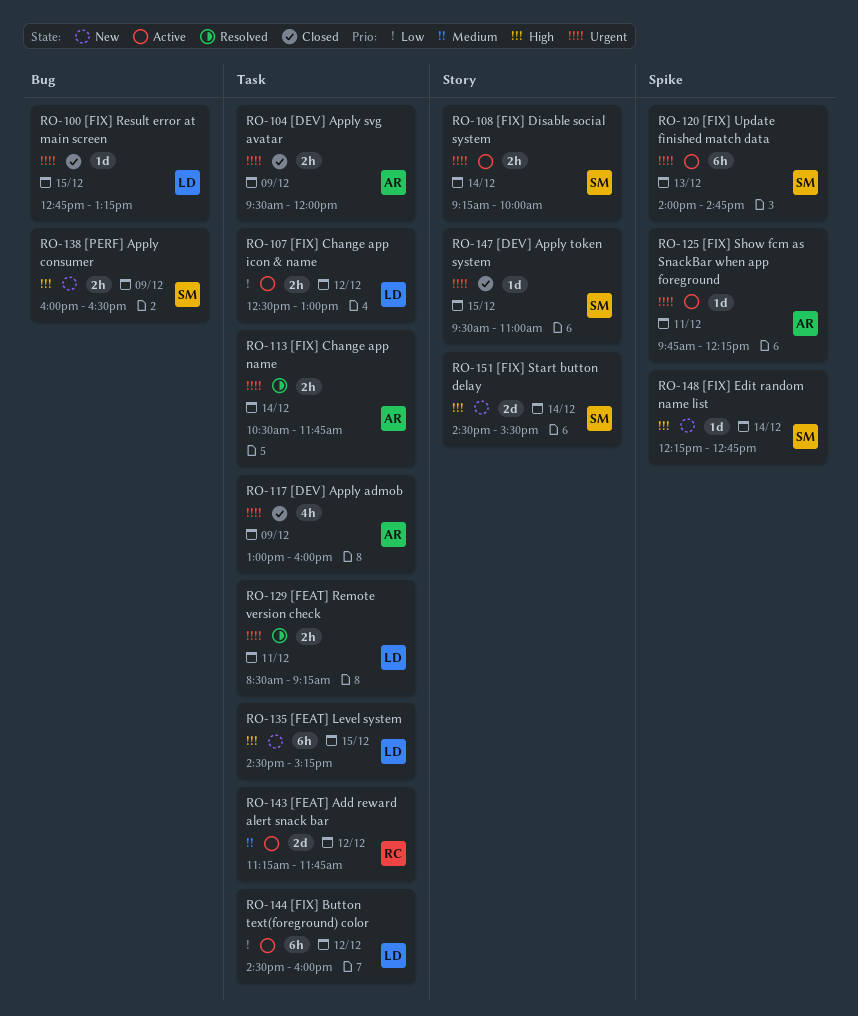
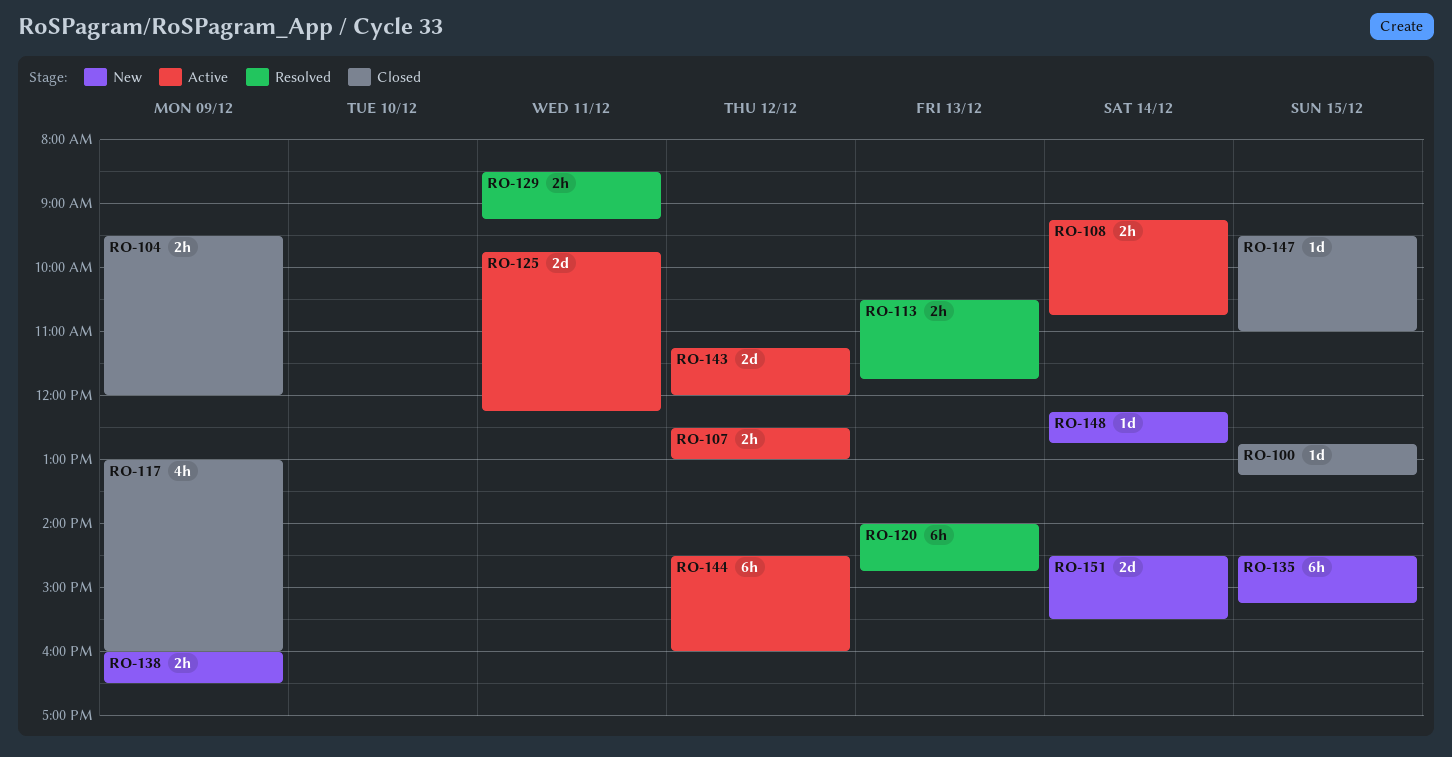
RO-108, ends: 10:00 -> 10:45
RO-113, day: Dec 14 -> Dec 13
RO-120, status: Active -> Resolved
RO-125, estimate: 1d -> 2d
RO-143, ends: 11:45 -> 12:00

